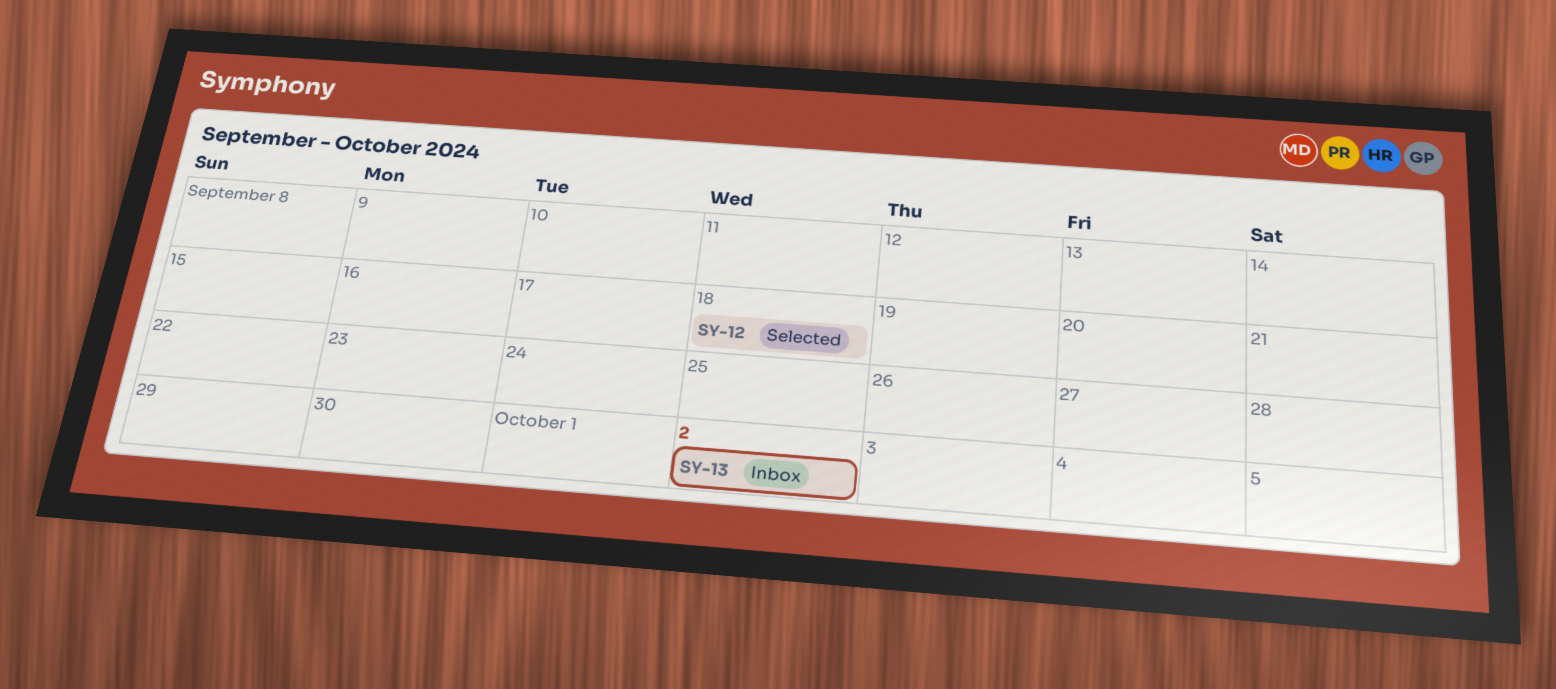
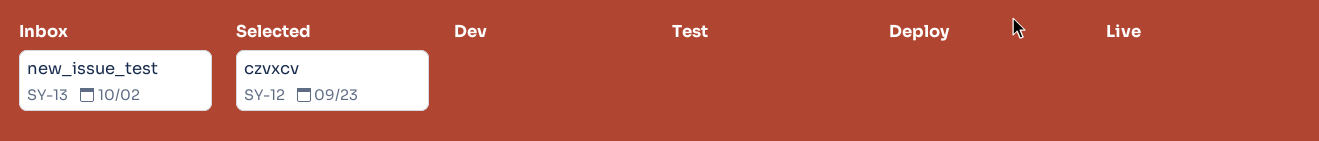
SY-12, due: Sep 18 -> Sep 23

